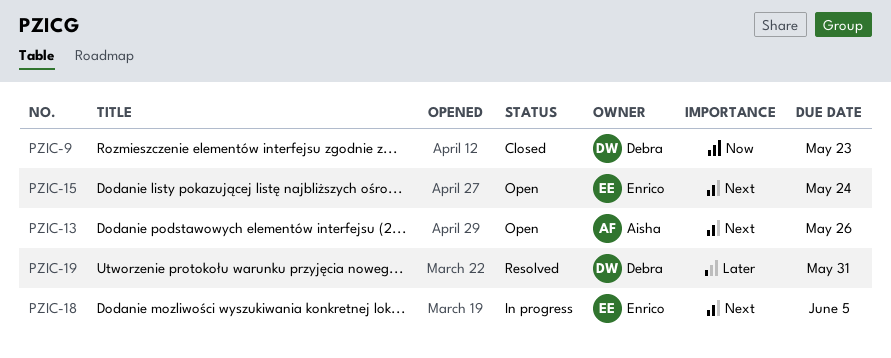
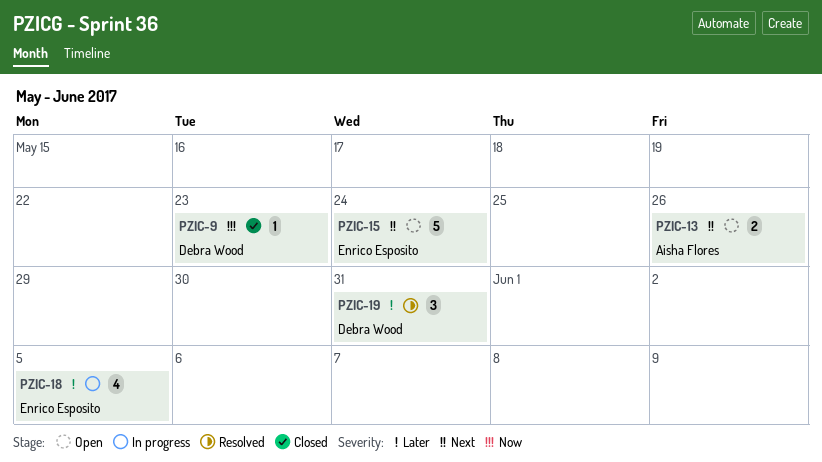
PZIC-18, priority: Next -> Later

